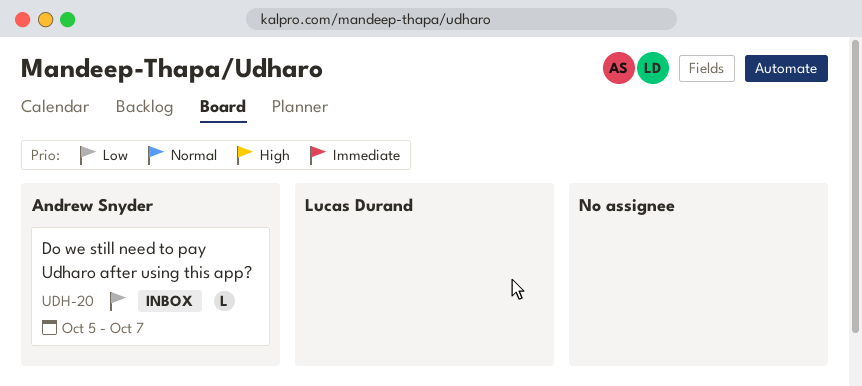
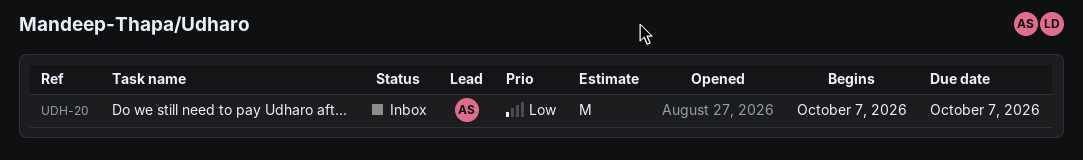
UDH-20, estimate: L -> M
UDH-20, start: Oct 5 -> Oct 7

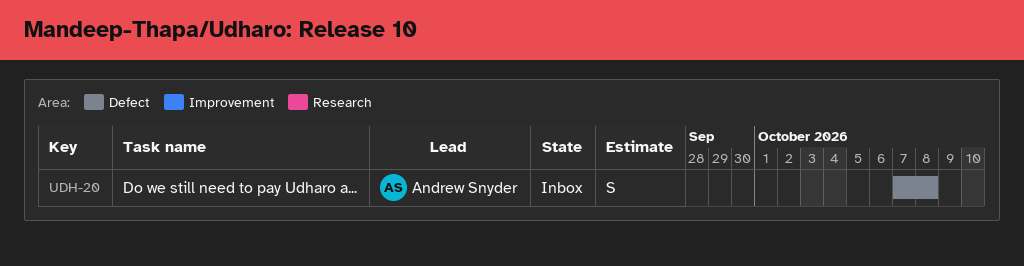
UDH-20, estimate: M -> S
UDH-20, due: Oct 7 -> Oct 8

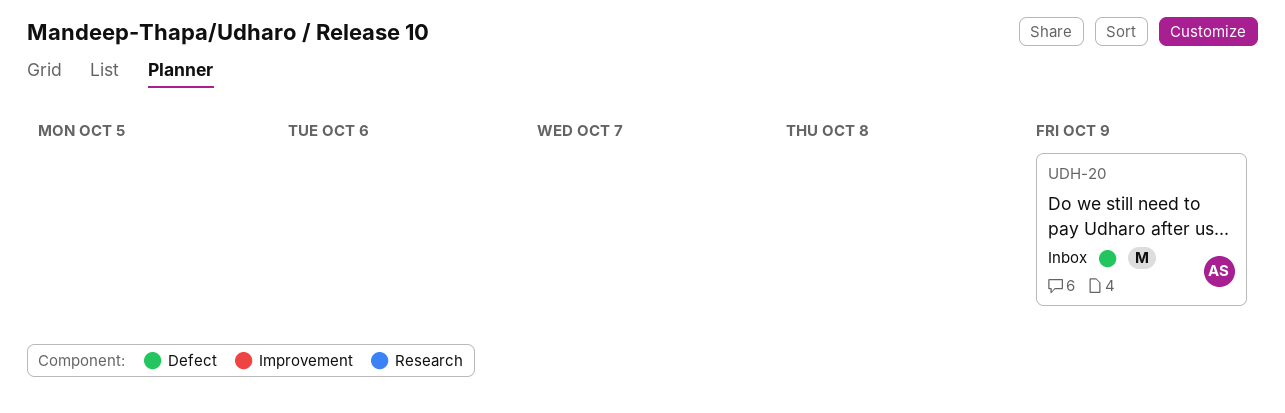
UDH-20, estimate: S -> M
UDH-20, due: Oct 8 -> Oct 9

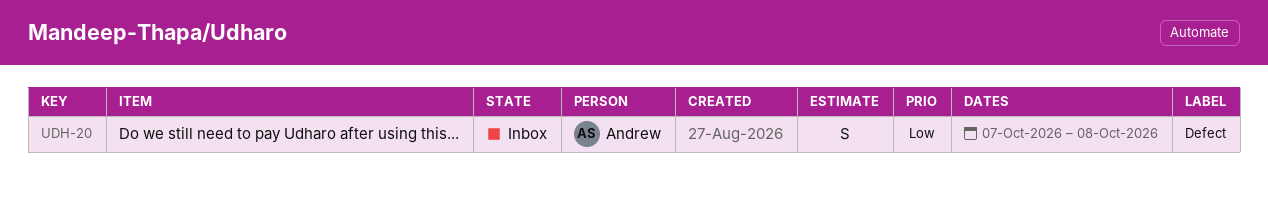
UDH-20, estimate: M -> S
UDH-20, due: Oct 9 -> Oct 8

